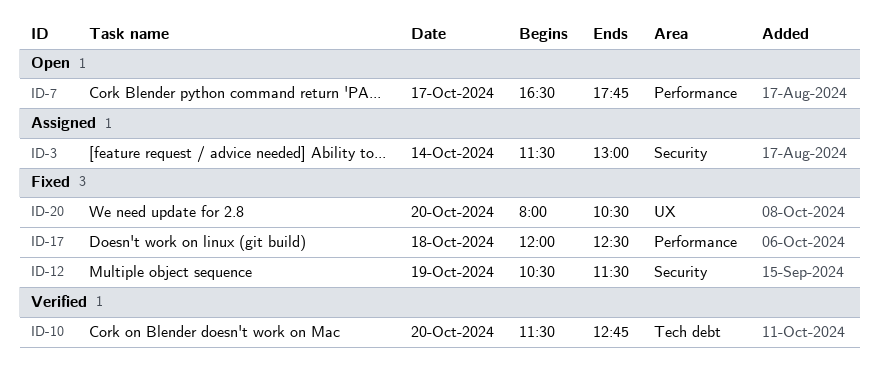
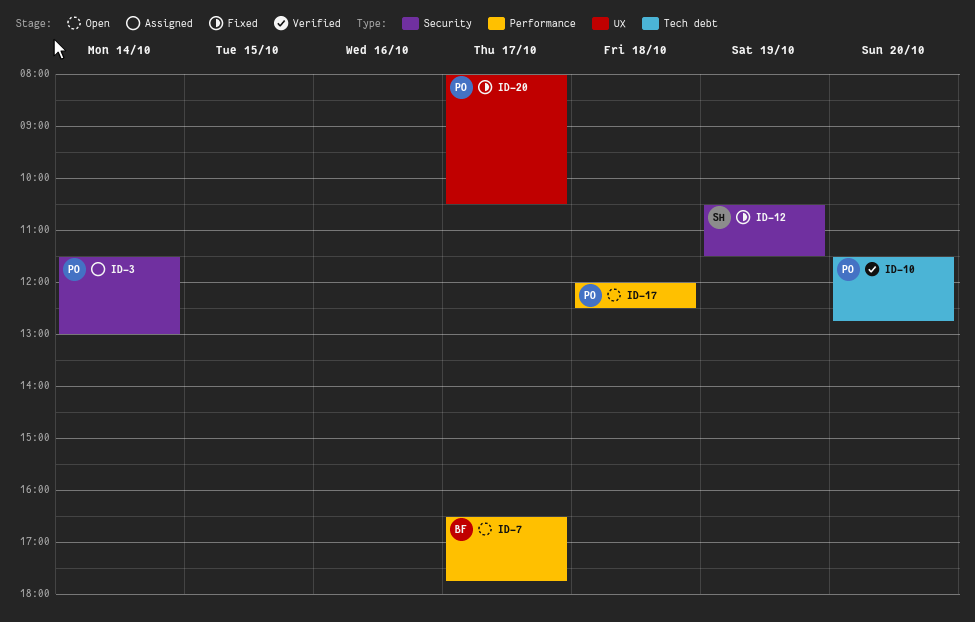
ID-17, status: Fixed -> Open
ID-20, day: Oct 20 -> Oct 17

